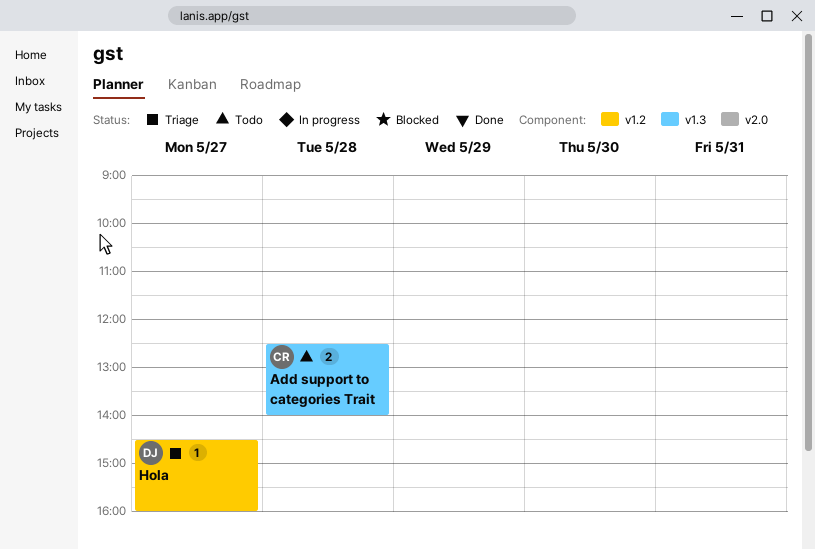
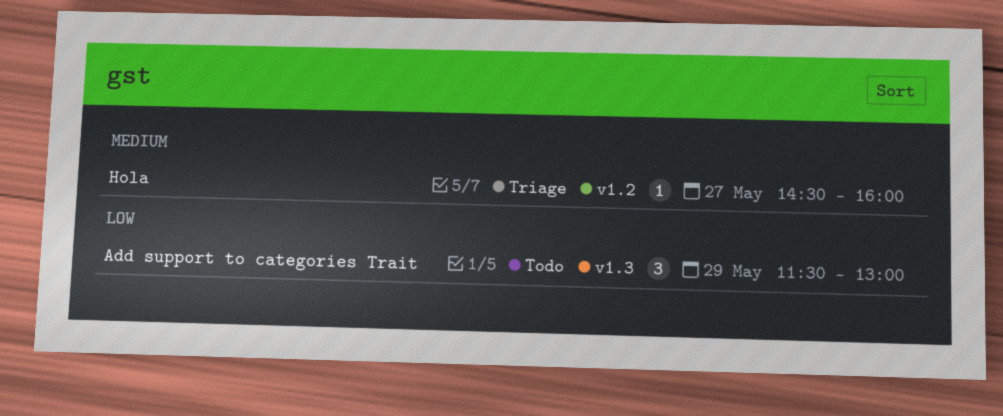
Add support to categories Trait, estimate: 2 -> 3
Add support to categories Trait, day: May 28 -> May 29
Add support to categories Trait, begins: 12:30 -> 11:30
Add support to categories Trait, ends: 14:00 -> 13:00

